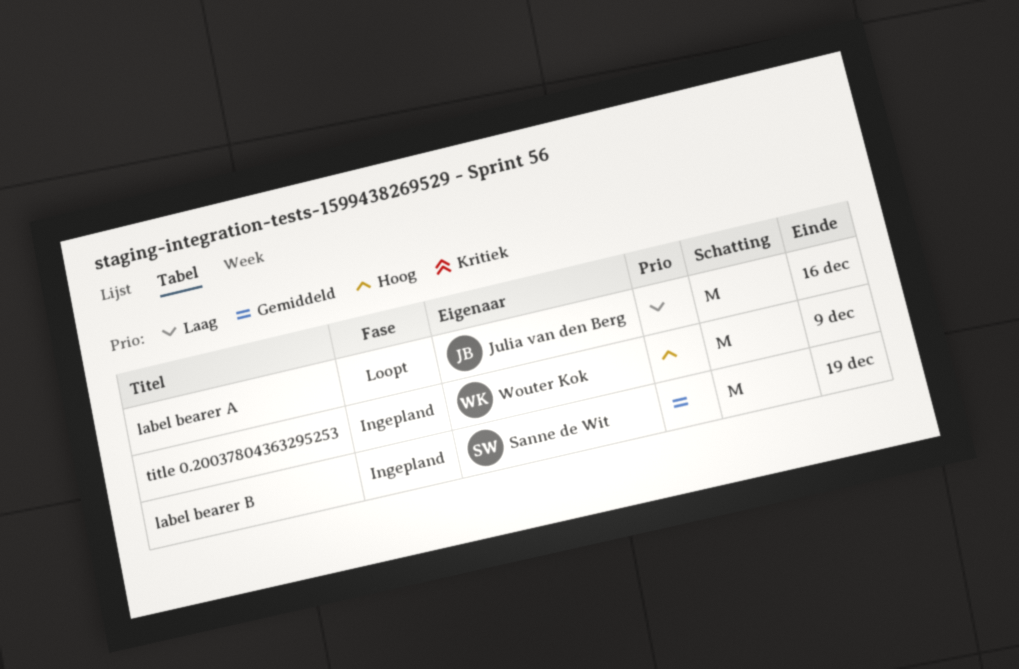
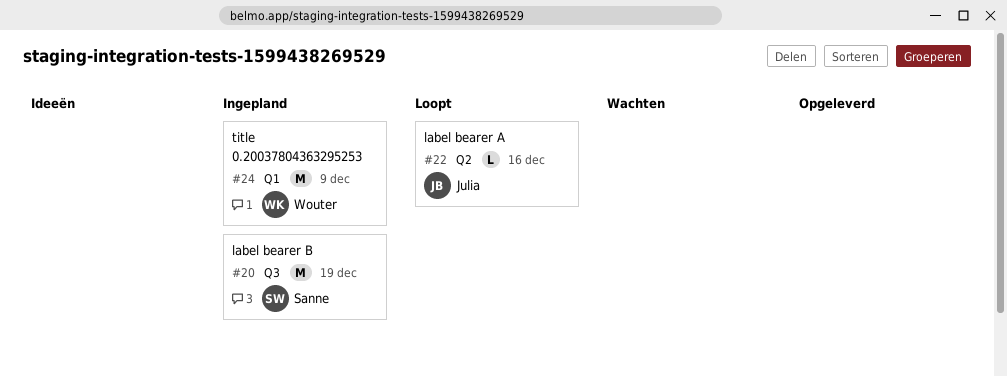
label bearer A, estimate: M -> L

